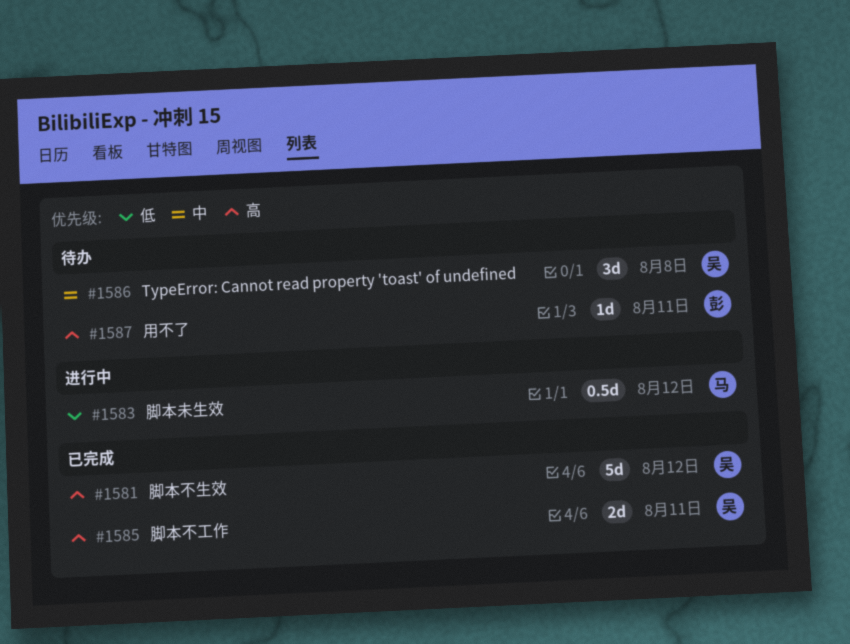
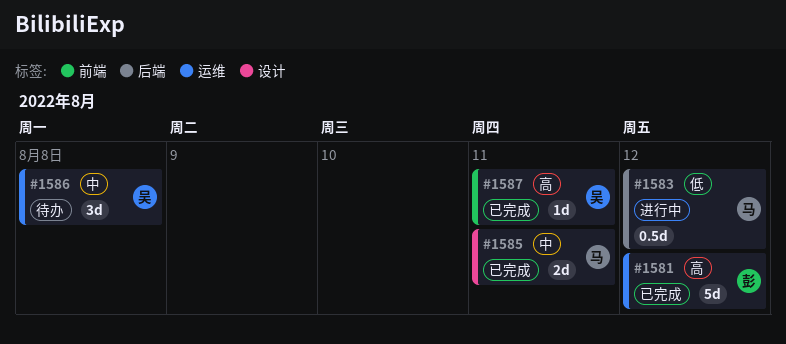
#1581, owner: 吴 -> 彭
#1585, owner: 吴 -> 马
#1585, priority: 高 -> 中
#1587, status: 待办 -> 已完成
#1587, owner: 彭 -> 吴

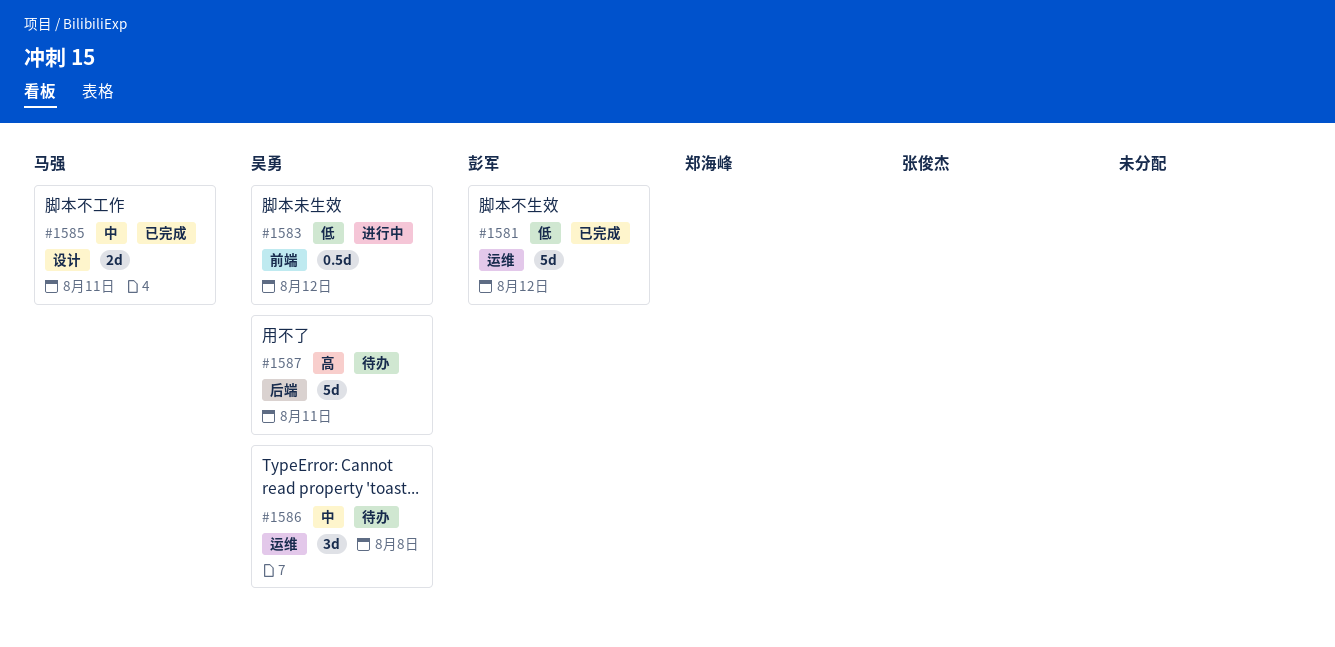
#1581, priority: 高 -> 低
#1583, owner: 马强 -> 吴勇
#1583, label: 后端 -> 前端
#1587, status: 已完成 -> 待办
#1587, label: 前端 -> 后端
#1587, estimate: 1d -> 5d

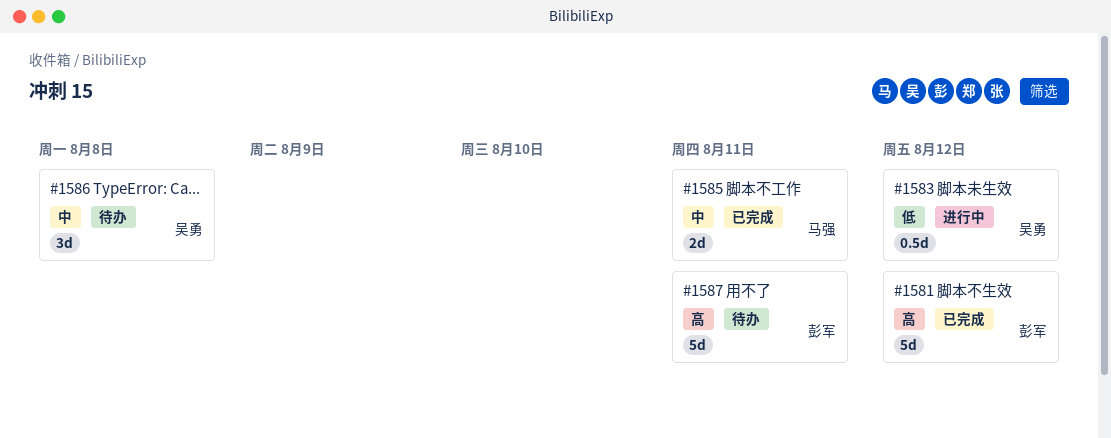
#1581, priority: 低 -> 高
#1587, owner: 吴勇 -> 彭军

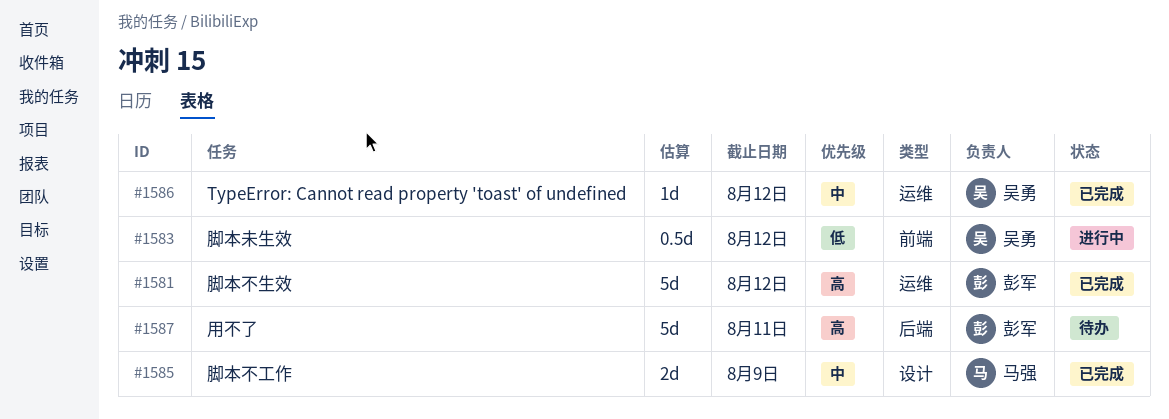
#1585, due: Aug 11 -> Aug 9
#1586, status: 待办 -> 已完成
#1586, estimate: 3d -> 1d
#1586, due: Aug 8 -> Aug 12

